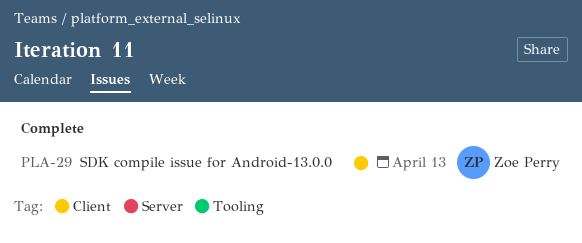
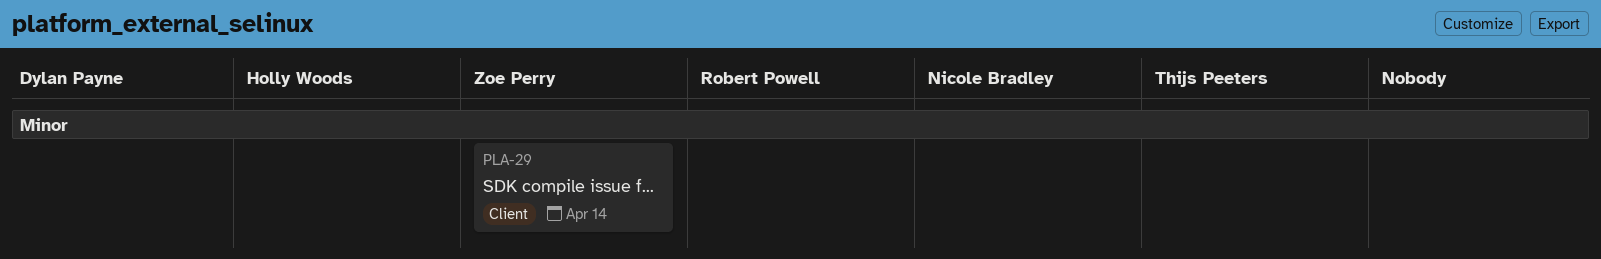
PLA-29, due: Apr 13 -> Apr 14

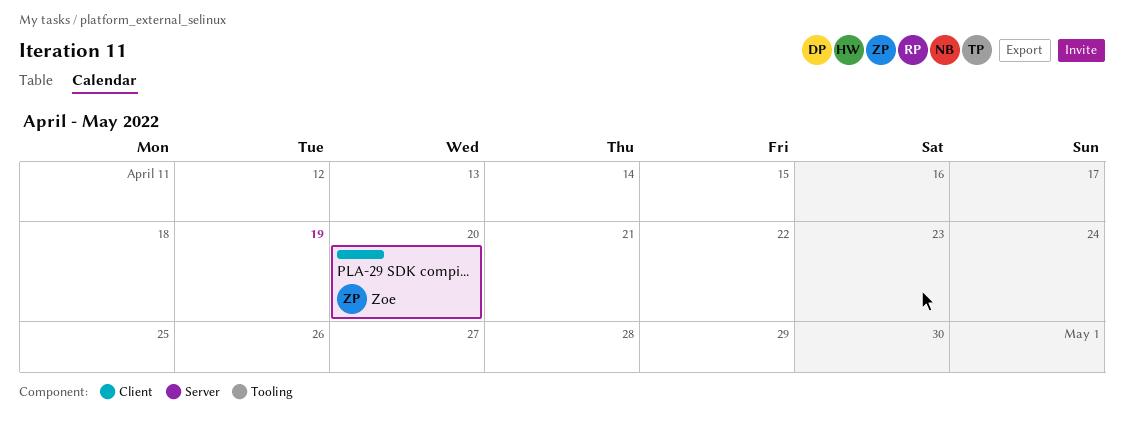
PLA-29, due: Apr 14 -> Apr 20

